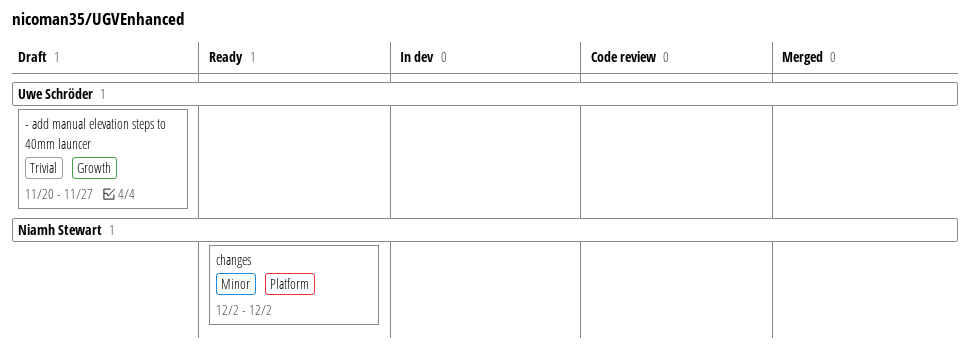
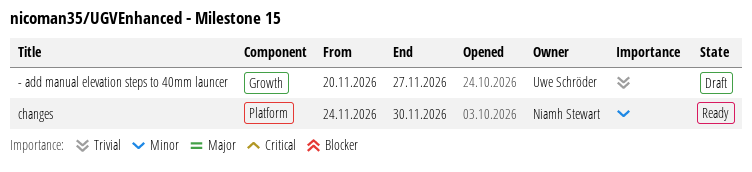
changes, start: Dec 2 -> Nov 24
changes, due: Dec 2 -> Nov 30

